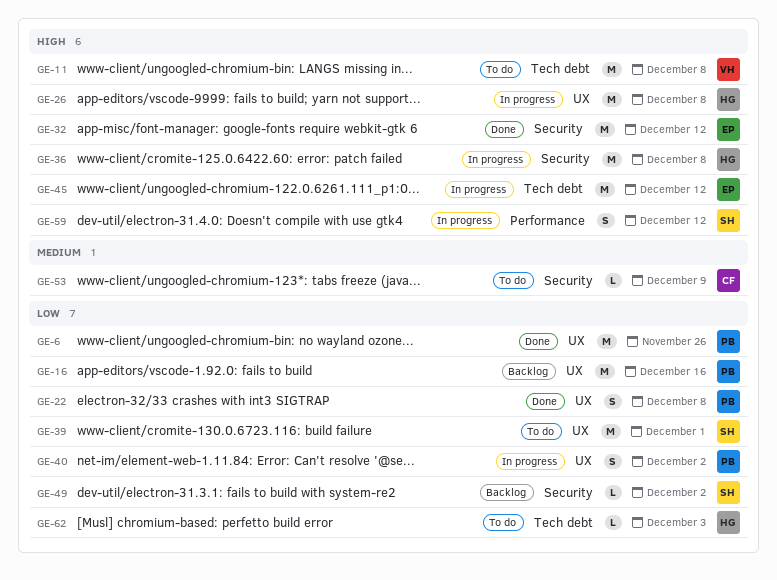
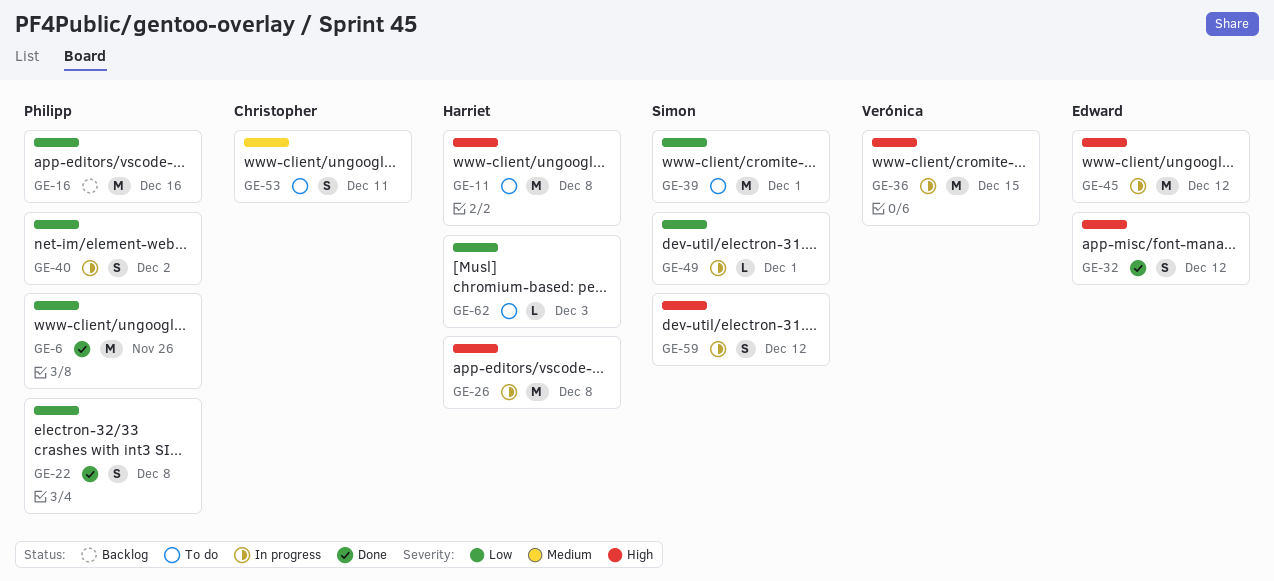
GE-11, owner: Verónica -> Harriet
GE-32, estimate: M -> S
GE-36, owner: Harriet -> Verónica
GE-36, due: Dec 8 -> Dec 15
GE-49, status: Backlog -> In progress
GE-49, due: Dec 2 -> Dec 1
GE-53, estimate: L -> S
GE-53, due: Dec 9 -> Dec 11

